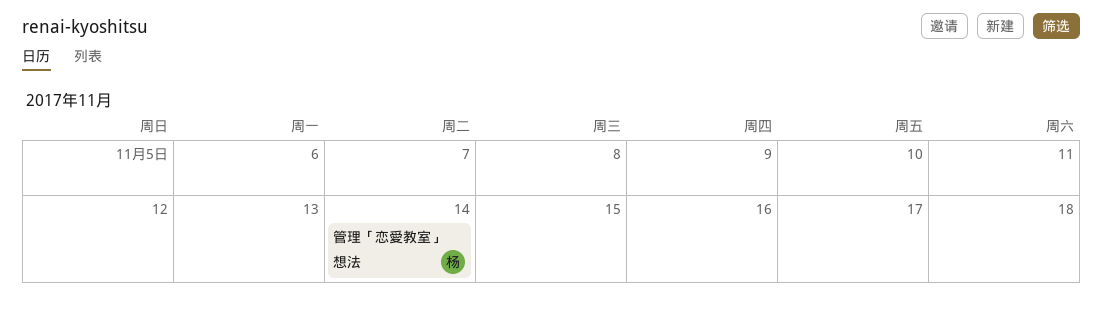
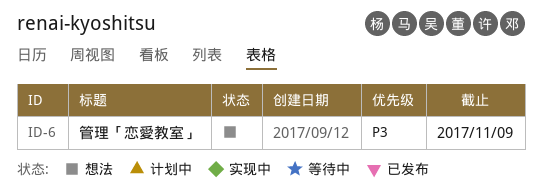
管理「恋愛教室」, due: Nov 14 -> Nov 9

